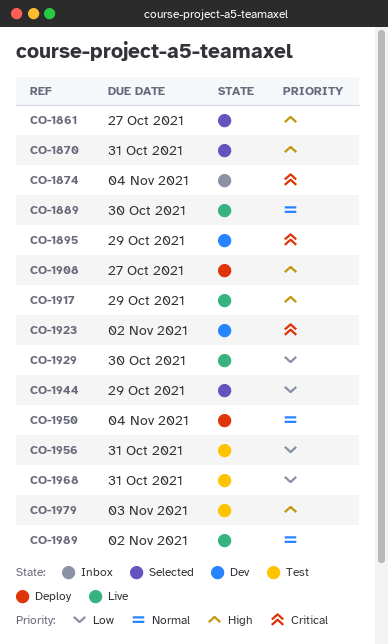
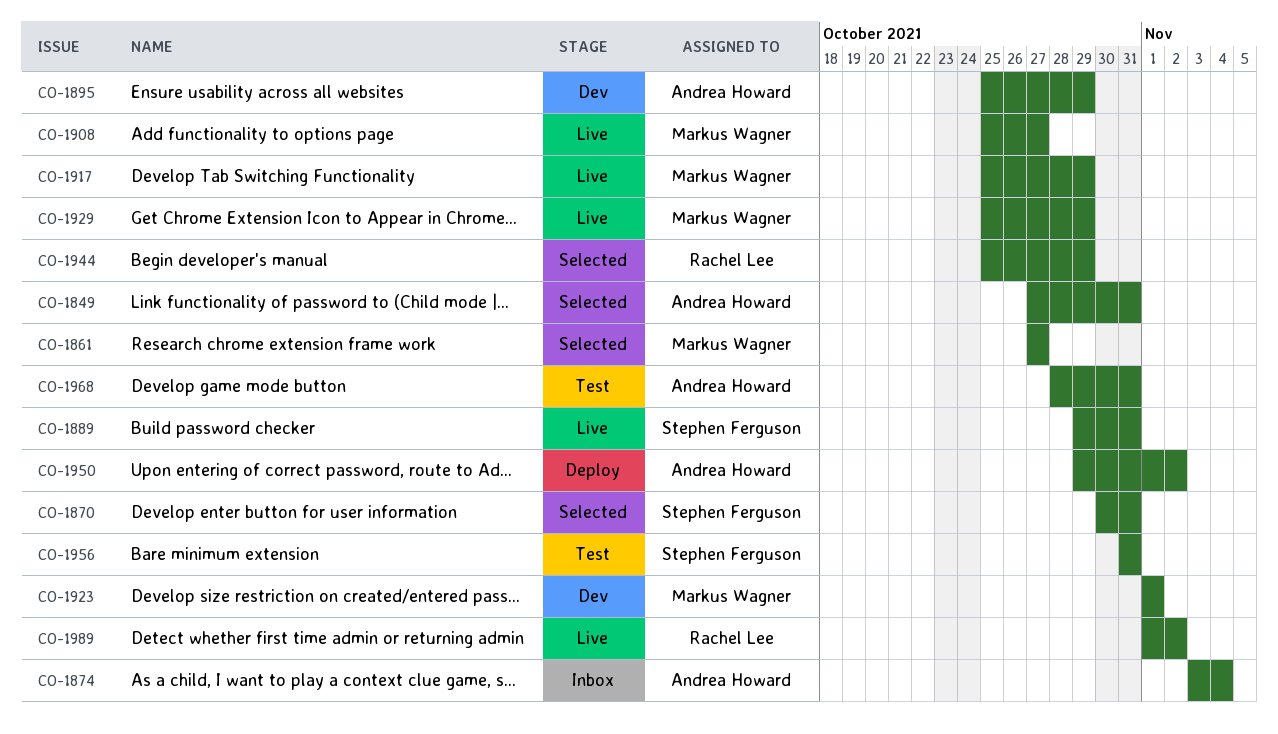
CO-1849: none -> present
CO-1889, due: Oct 30 -> Oct 31
CO-1908, status: Deploy -> Live
CO-1923, due: Nov 2 -> Nov 1
CO-1929, due: Oct 30 -> Oct 29
CO-1950, due: Nov 4 -> Nov 2
CO-1979: present -> none

